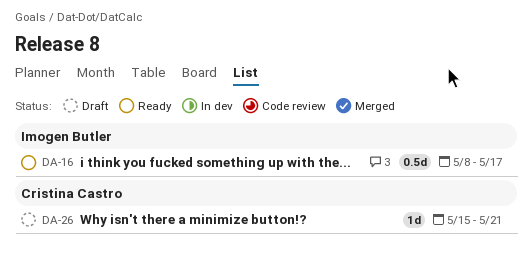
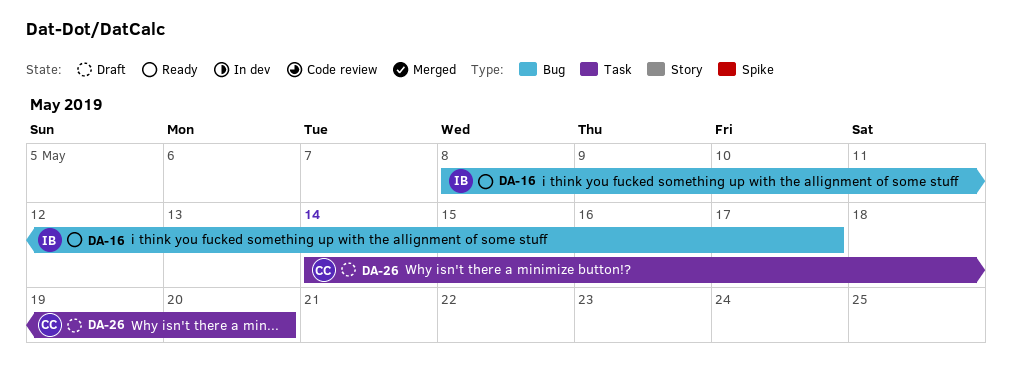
DA-26, start: May 15 -> May 14
DA-26, due: May 21 -> May 20

